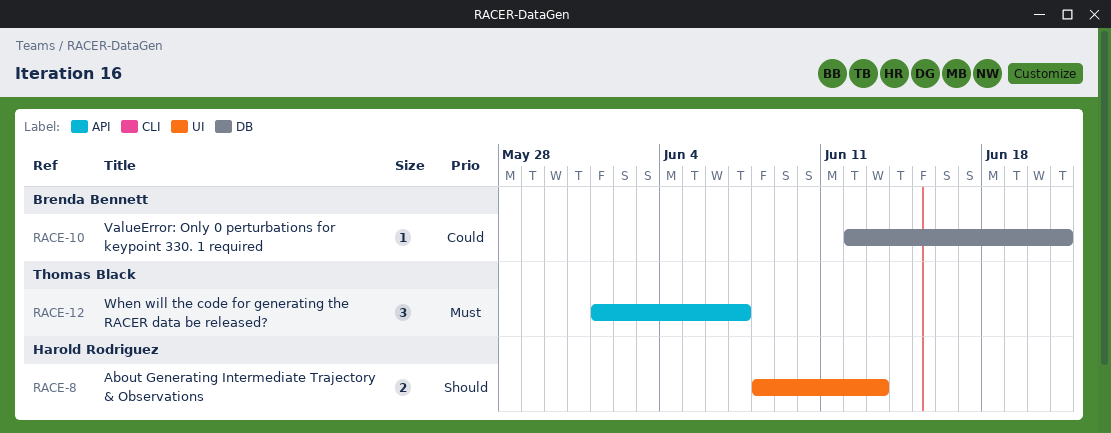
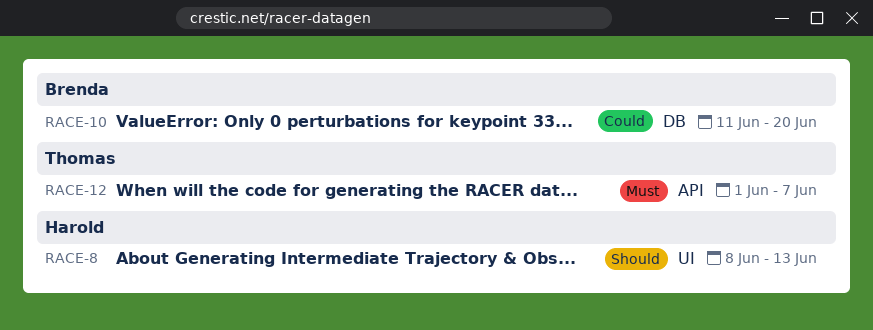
RACE-10, start: Jun 12 -> Jun 11
RACE-10, due: Jun 21 -> Jun 20

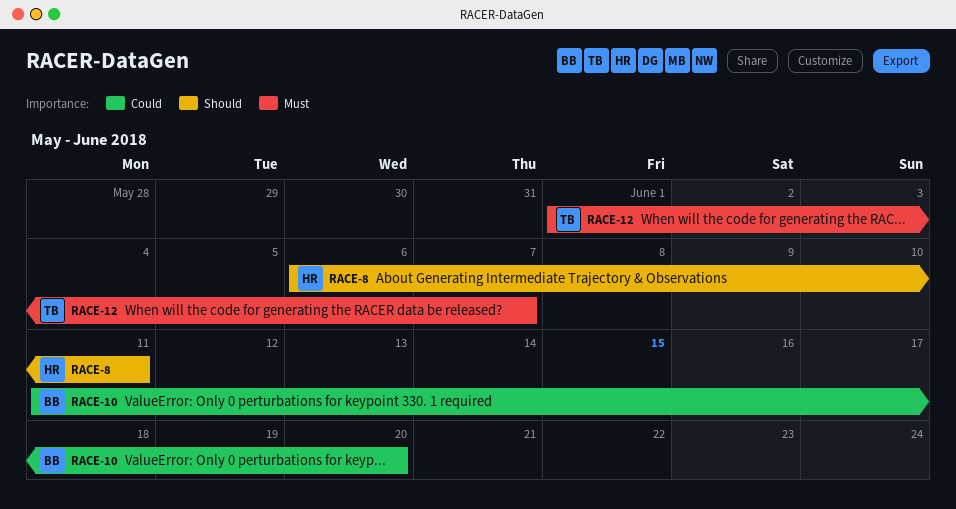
RACE-8, start: Jun 8 -> Jun 6
RACE-8, due: Jun 13 -> Jun 11

